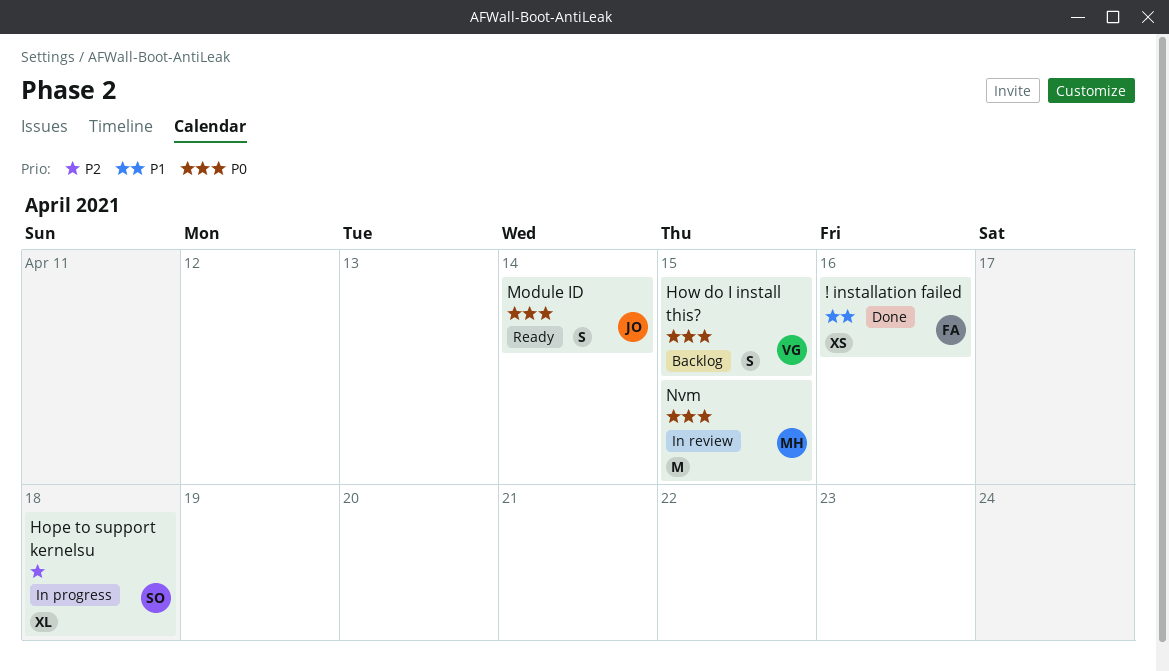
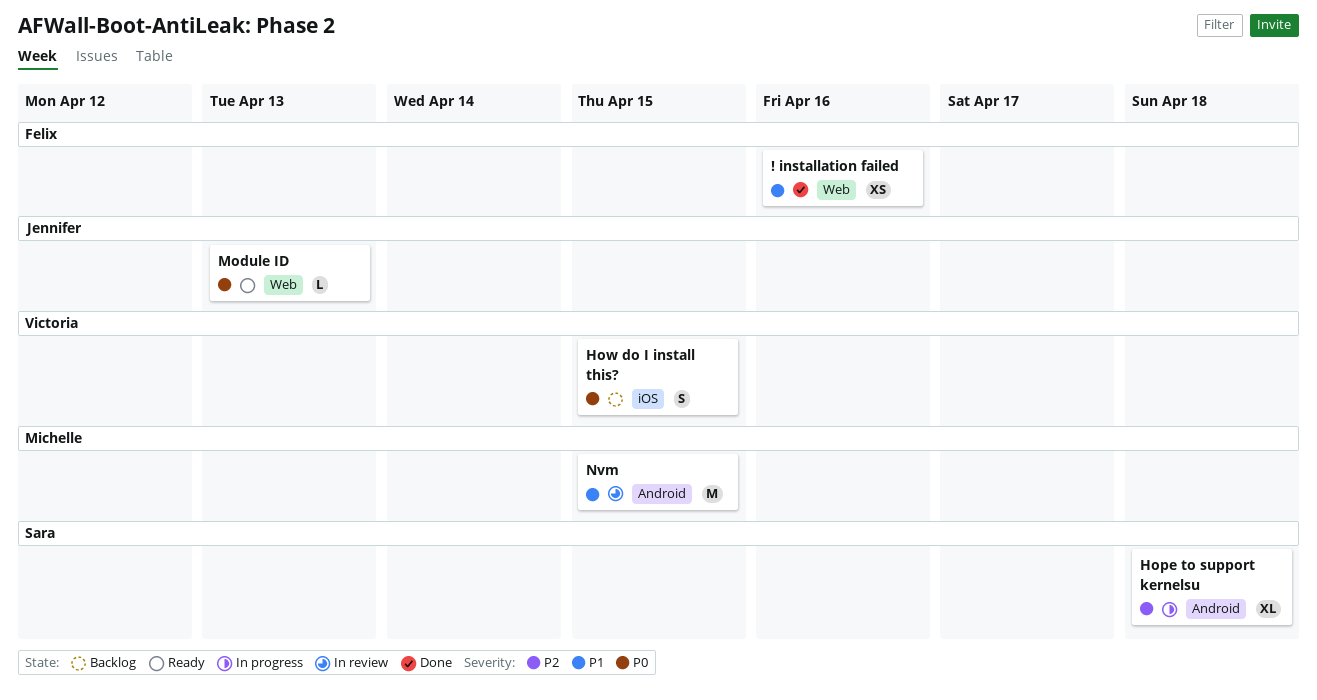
Module ID, estimate: S -> L
Module ID, due: Apr 14 -> Apr 13
Nvm, priority: P0 -> P1

